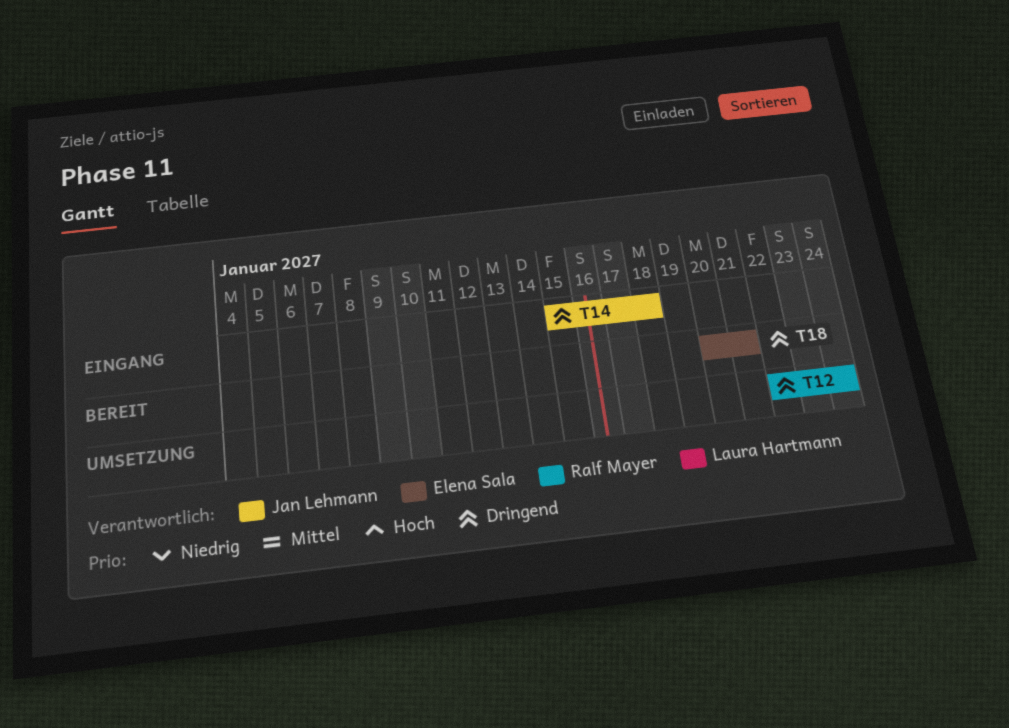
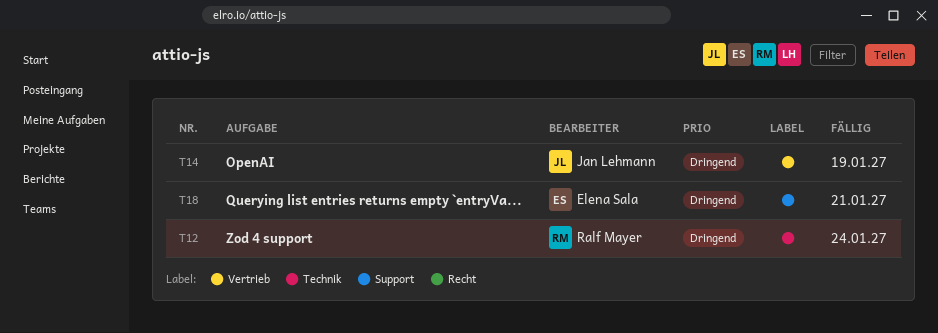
T14, due: Jan 18 -> Jan 19

